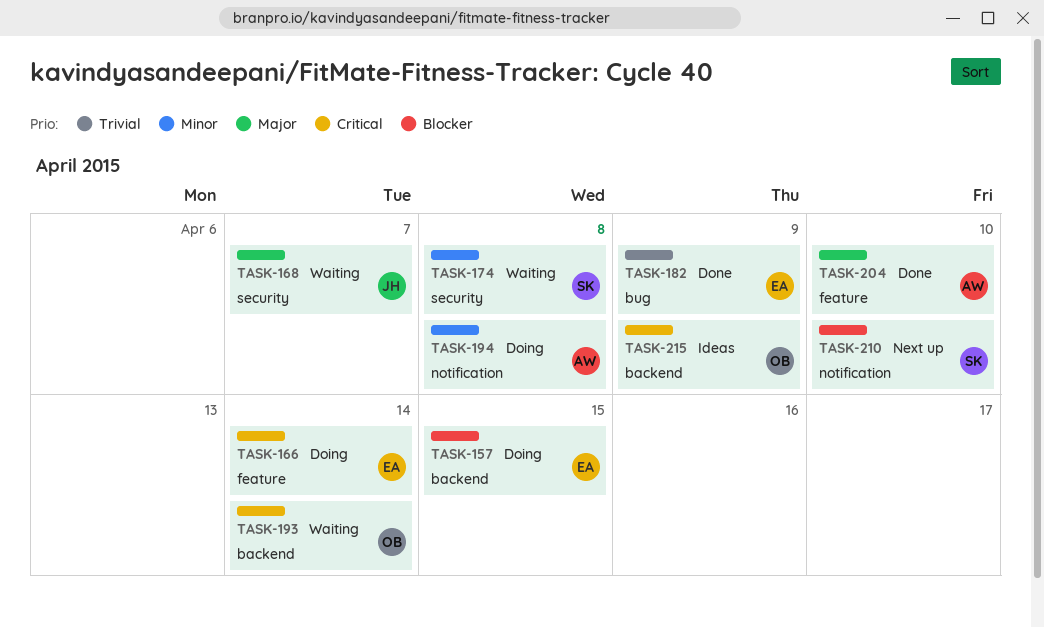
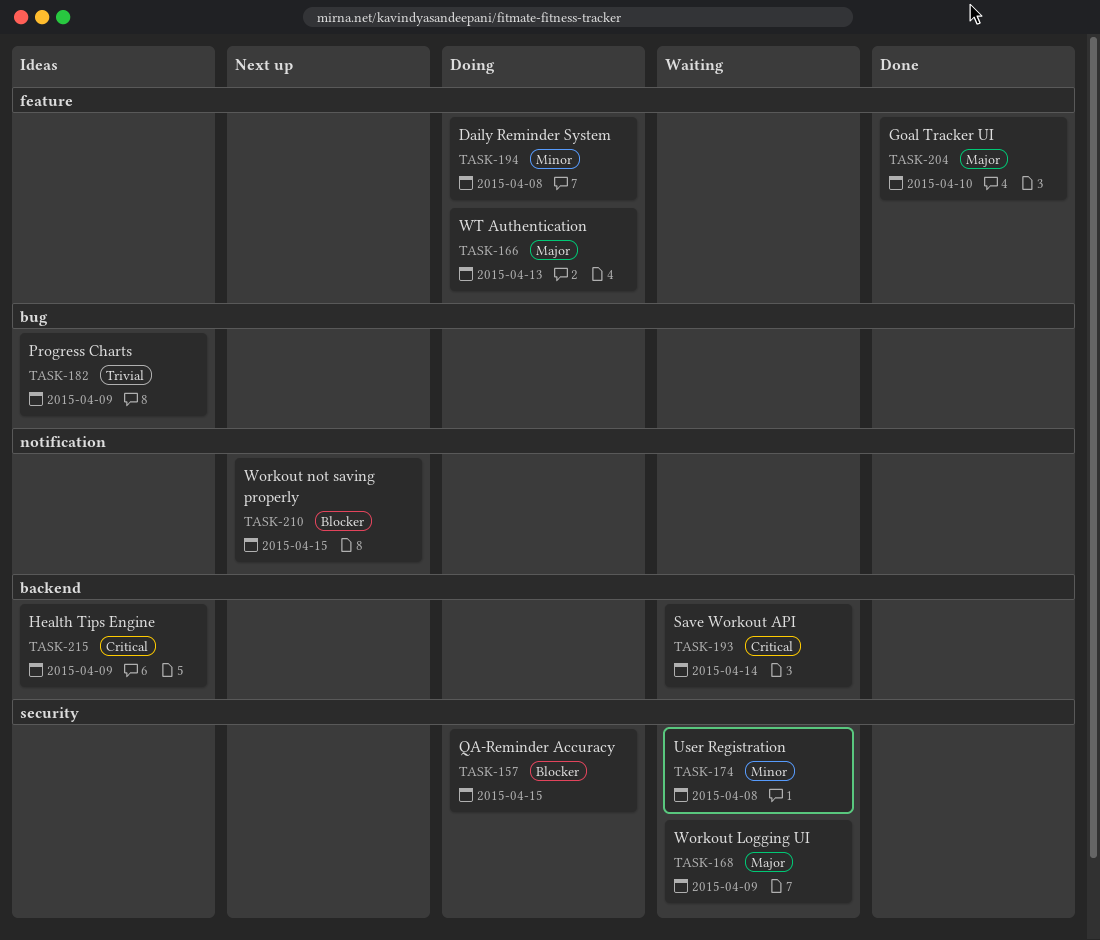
TASK-157, label: backend -> security
TASK-166, priority: Critical -> Major
TASK-166, due: Apr 14 -> Apr 13
TASK-168, due: Apr 7 -> Apr 9
TASK-182, status: Done -> Ideas
TASK-194, label: notification -> feature
TASK-210, due: Apr 10 -> Apr 15

